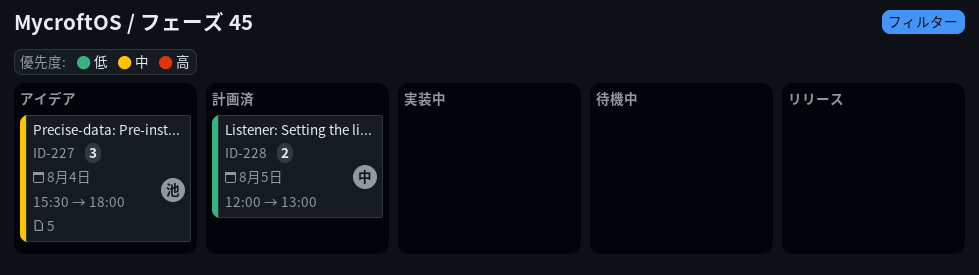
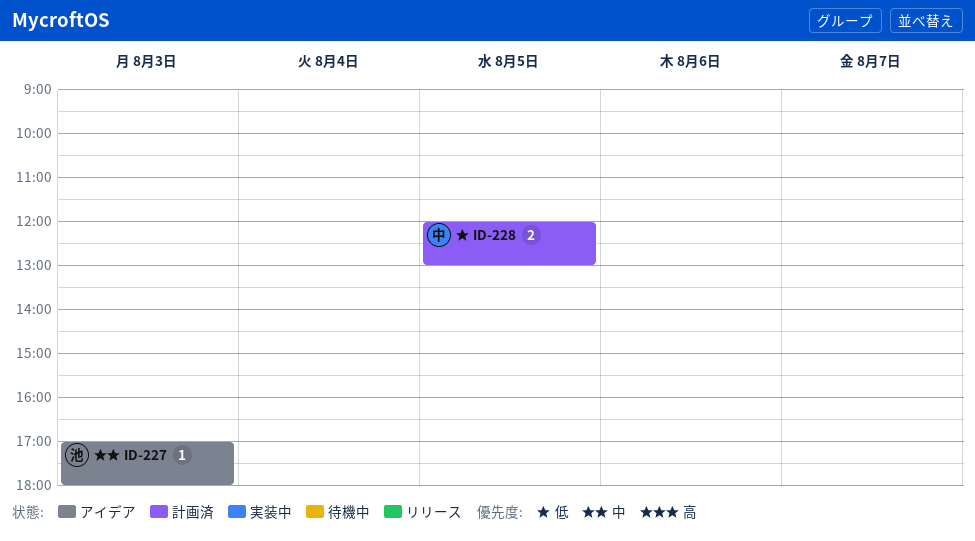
ID-227, estimate: 3 -> 1
ID-227, day: Aug 4 -> Aug 3
ID-227, begins: 15:30 -> 17:00

